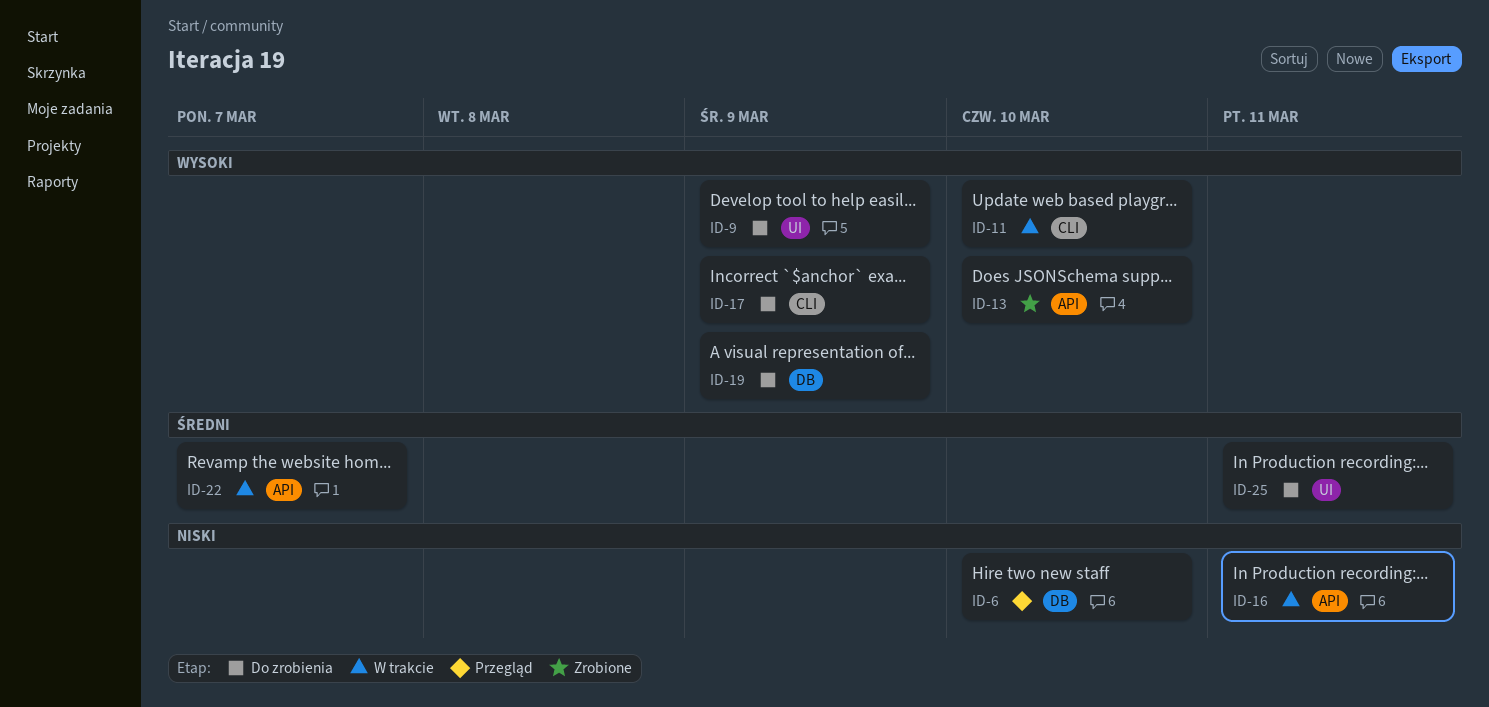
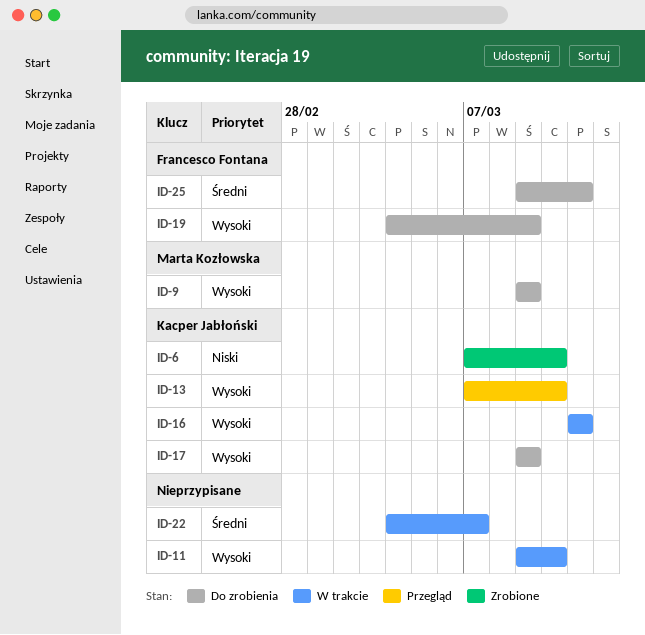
ID-6, status: Przegląd -> Zrobione
ID-13, status: Zrobione -> Przegląd
ID-16, priority: Niski -> Wysoki

